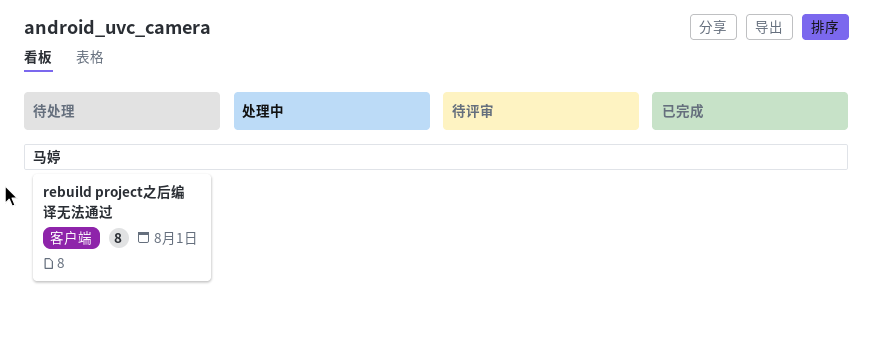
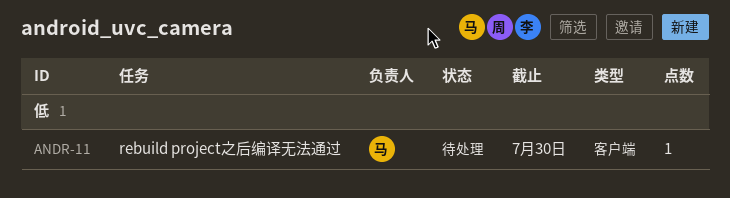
rebuild project之后编译无法通过, estimate: 8 -> 1
rebuild project之后编译无法通过, due: Aug 1 -> Jul 30

